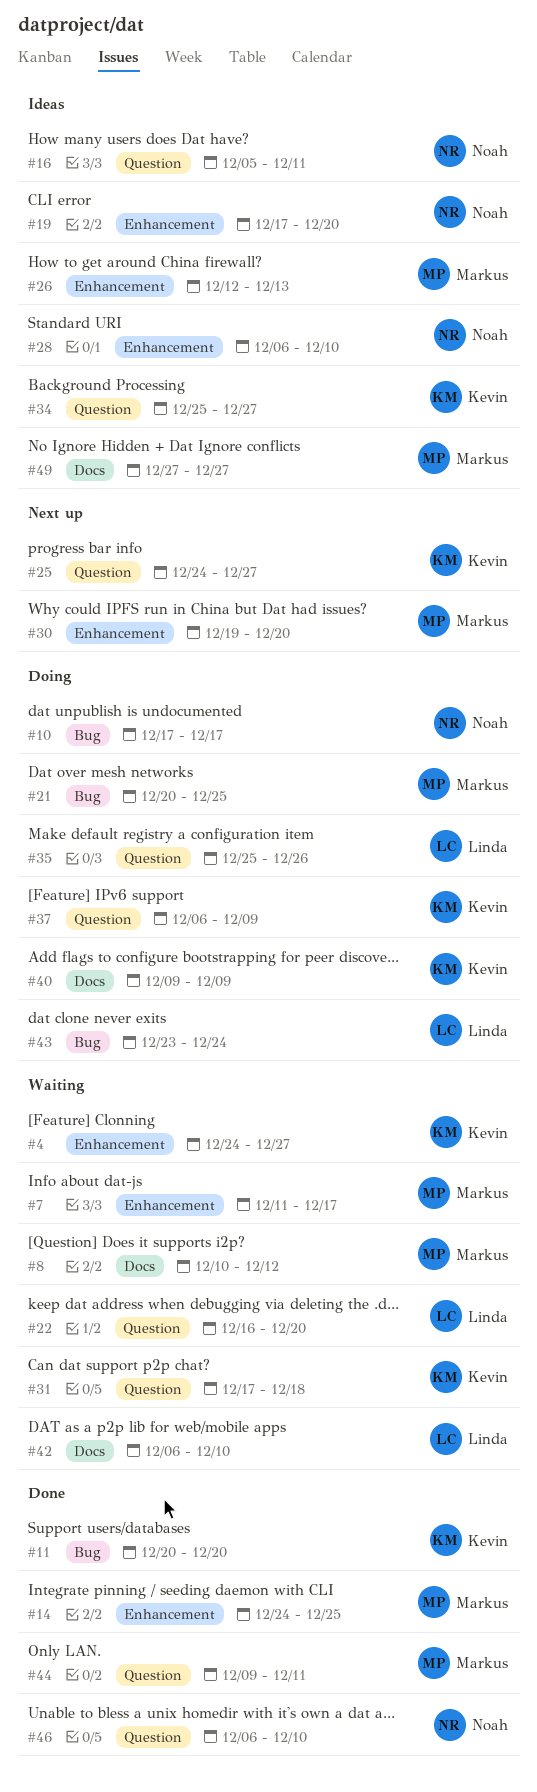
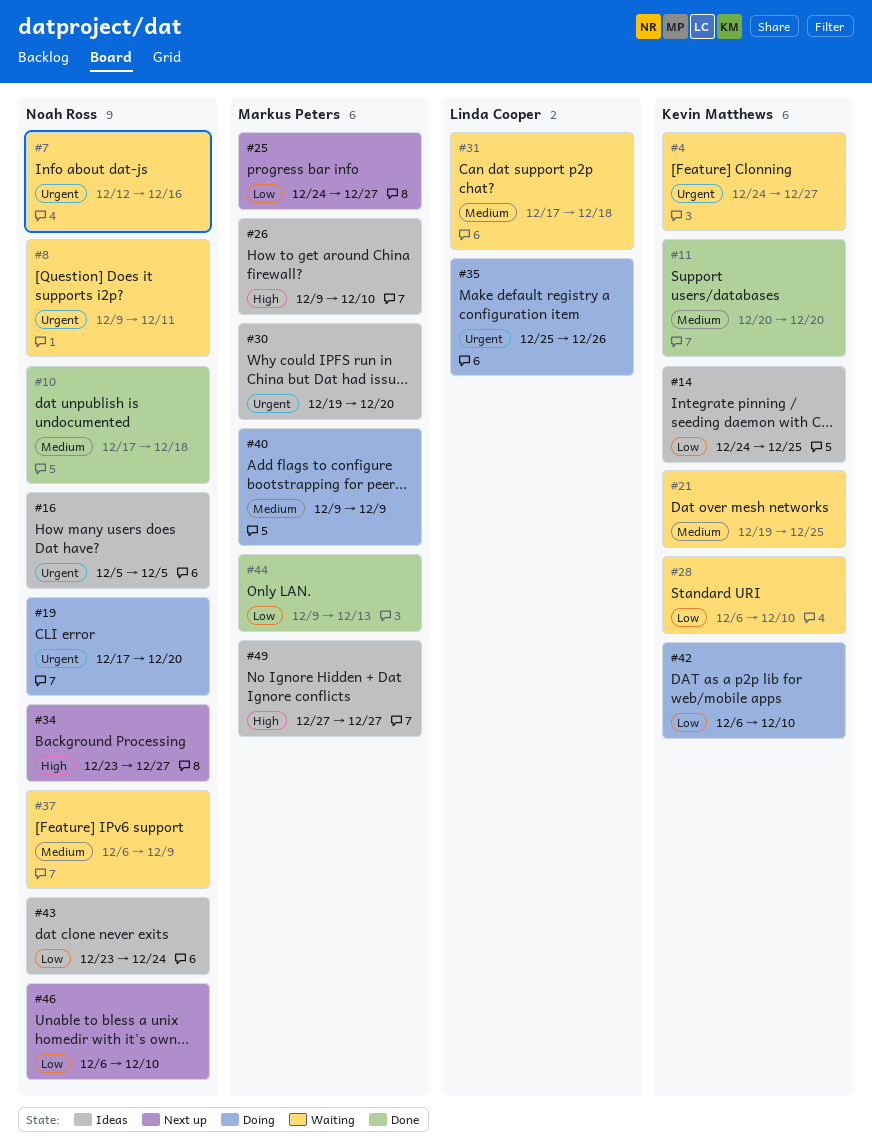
#7, owner: Markus Peters -> Noah Ross
#7, start: Dec 11 -> Dec 12
#7, due: Dec 17 -> Dec 16
#8, owner: Markus Peters -> Noah Ross
#8, start: Dec 10 -> Dec 9
#8, due: Dec 12 -> Dec 11
#10, status: Doing -> Done
#10, due: Dec 17 -> Dec 18
#14, status: Done -> Ideas
#14, owner: Markus Peters -> Kevin Matthews
#16, due: Dec 11 -> Dec 5
#19, status: Ideas -> Doing
#21, status: Doing -> Waiting
#21, owner: Markus Peters -> Kevin Matthews
#21, start: Dec 20 -> Dec 19
#22: present -> none
#25, owner: Kevin Matthews -> Markus Peters
#26, start: Dec 12 -> Dec 9
#26, due: Dec 13 -> Dec 10
#28, status: Ideas -> Waiting
#28, owner: Noah Ross -> Kevin Matthews
#30, status: Next up -> Ideas
#31, owner: Kevin Matthews -> Linda Cooper
#34, status: Ideas -> Next up
#34, owner: Kevin Matthews -> Noah Ross
#34, start: Dec 25 -> Dec 23
#37, status: Doing -> Waiting
#37, owner: Kevin Matthews -> Noah Ross
#40, owner: Kevin Matthews -> Markus Peters
#42, status: Waiting -> Doing
#42, owner: Linda Cooper -> Kevin Matthews
#43, status: Doing -> Ideas
#43, owner: Linda Cooper -> Noah Ross
#44, due: Dec 11 -> Dec 13
#46, status: Done -> Next up

